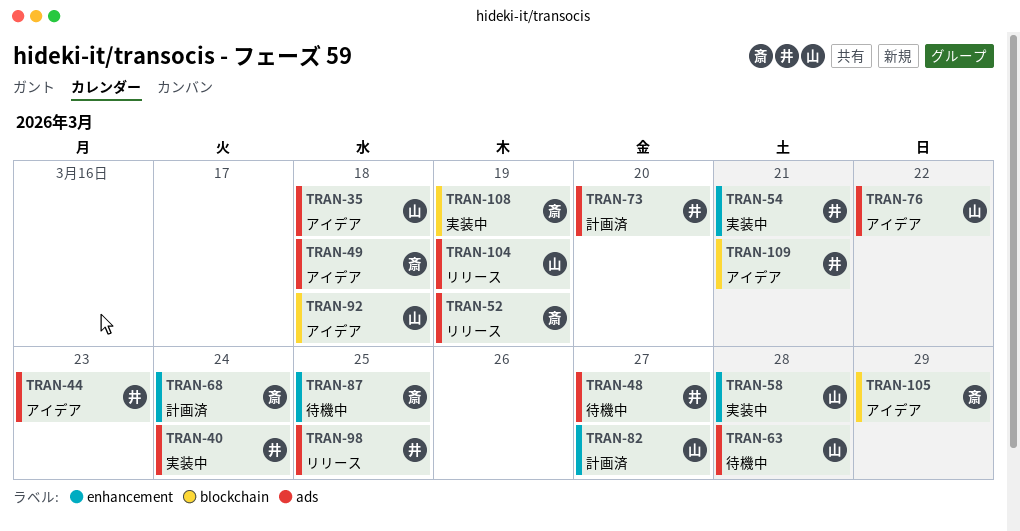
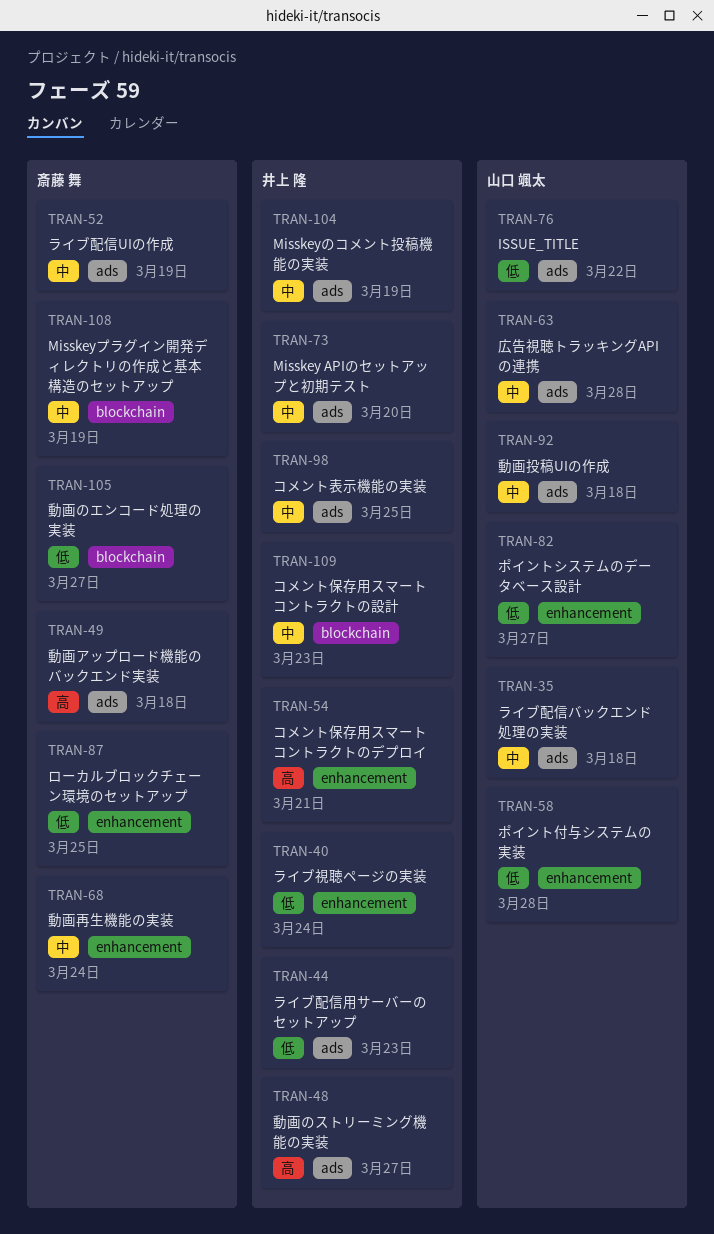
TRAN-40, label: ads -> enhancement
TRAN-92, label: blockchain -> ads
TRAN-104, owner: 山口 颯太 -> 井上 隆
TRAN-105, due: Mar 29 -> Mar 27
TRAN-109, due: Mar 21 -> Mar 23

